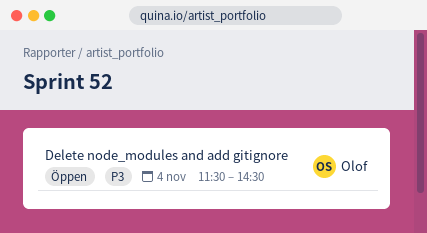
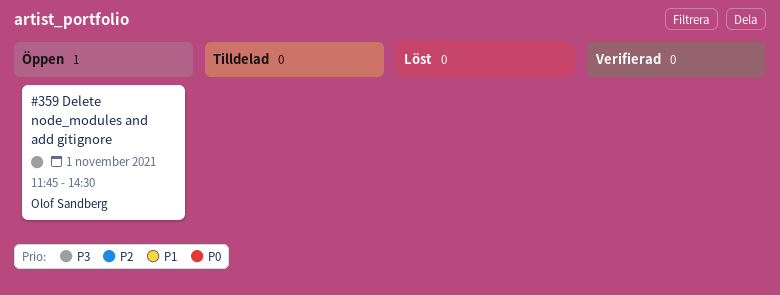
Delete node_modules and add gitignore, day: Nov 4 -> Nov 1
Delete node_modules and add gitignore, begins: 11:30 -> 11:45

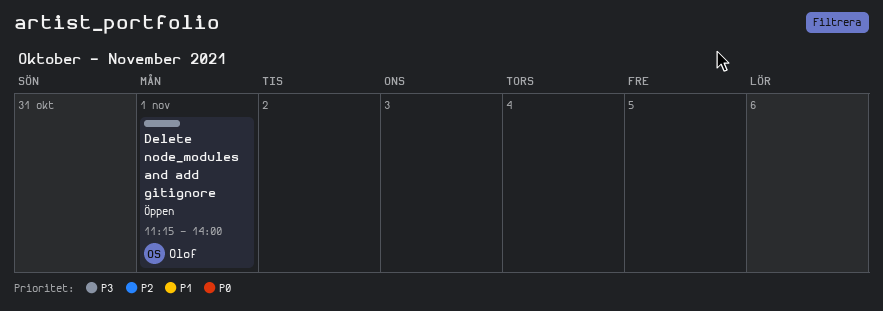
Delete node_modules and add gitignore, begins: 11:45 -> 11:15
Delete node_modules and add gitignore, ends: 14:30 -> 14:00

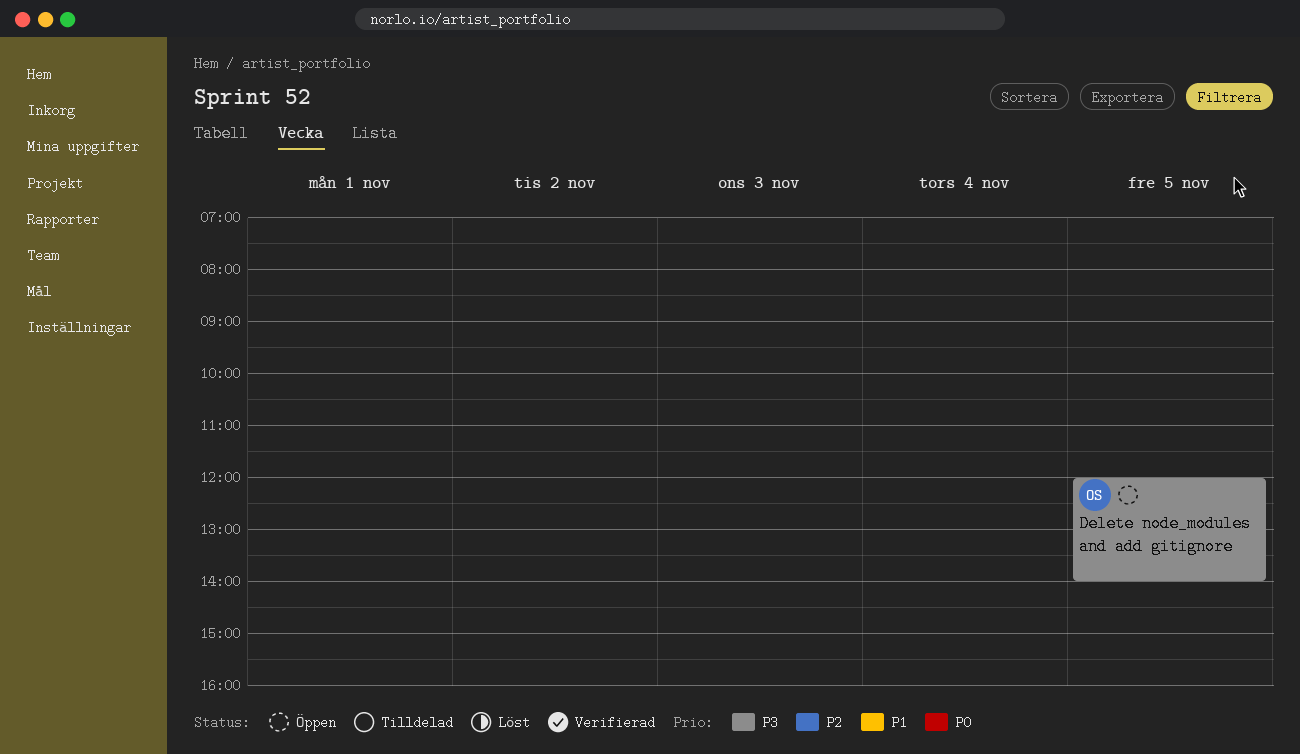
Delete node_modules and add gitignore, day: Nov 1 -> Nov 5
Delete node_modules and add gitignore, begins: 11:15 -> 12:00

